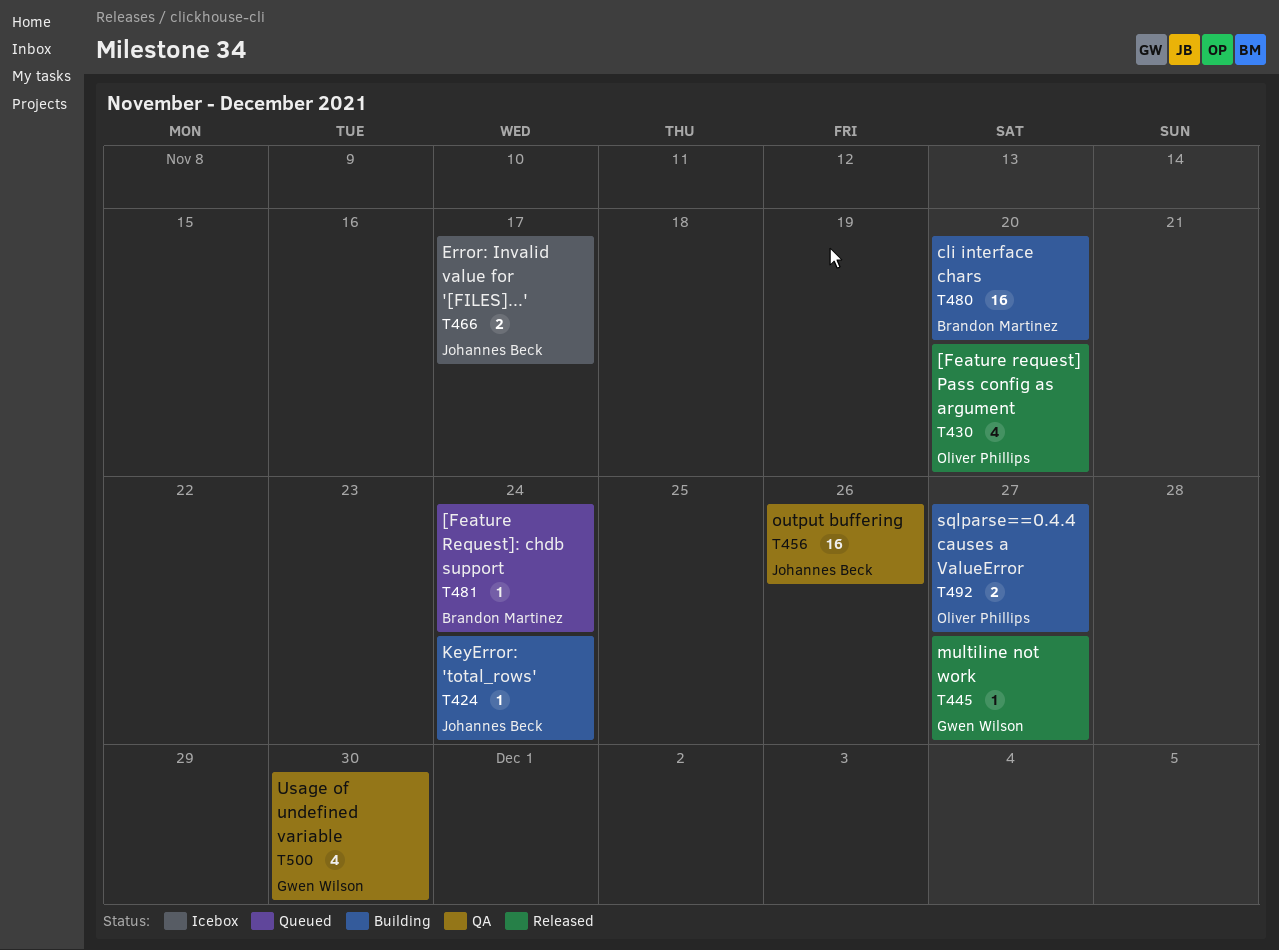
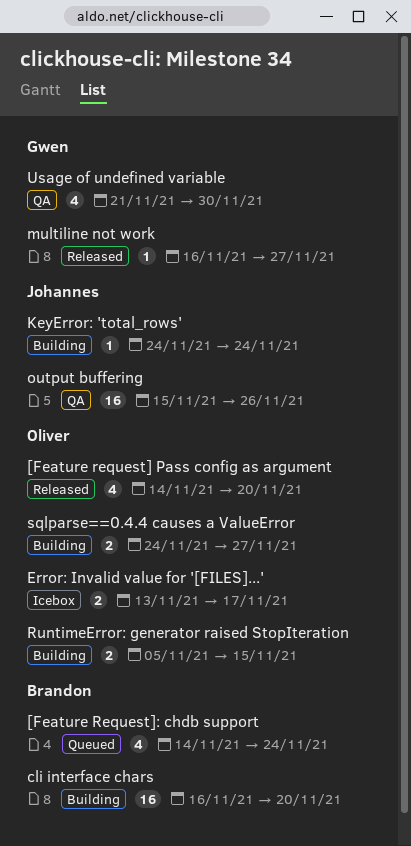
[Feature Request]: chdb support, estimate: 1 -> 4
Error: Invalid value for '[FILES]...', owner: Johannes Beck -> Oliver Phillips
RuntimeError: generator raised StopIteration: none -> present

